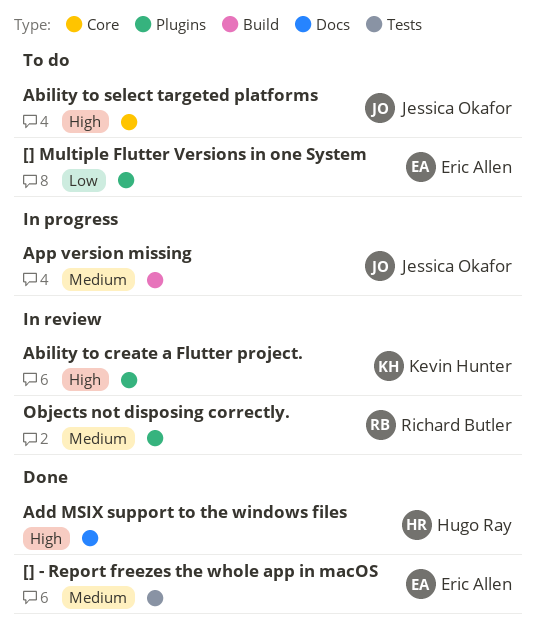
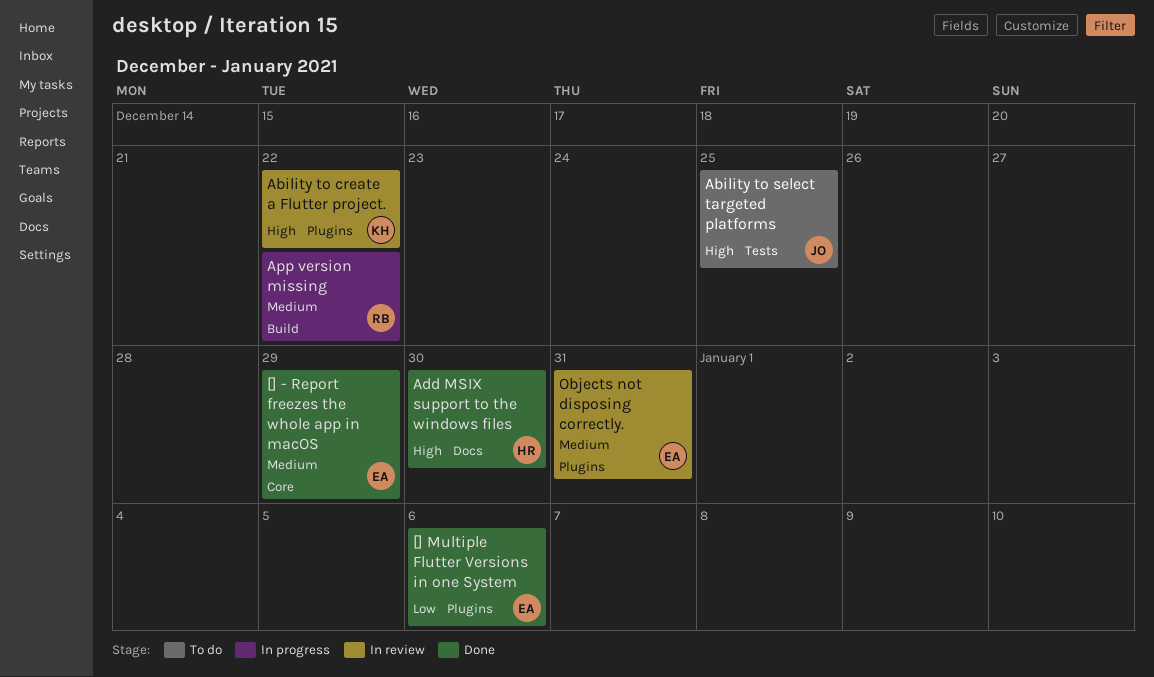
[] - Report freezes the whole app in macOS, label: Tests -> Core
[] Multiple Flutter Versions in one System, status: To do -> Done
Ability to select targeted platforms, label: Core -> Tests
App version missing, owner: Jessica Okafor -> Richard Butler
Objects not disposing correctly., owner: Richard Butler -> Eric Allen

